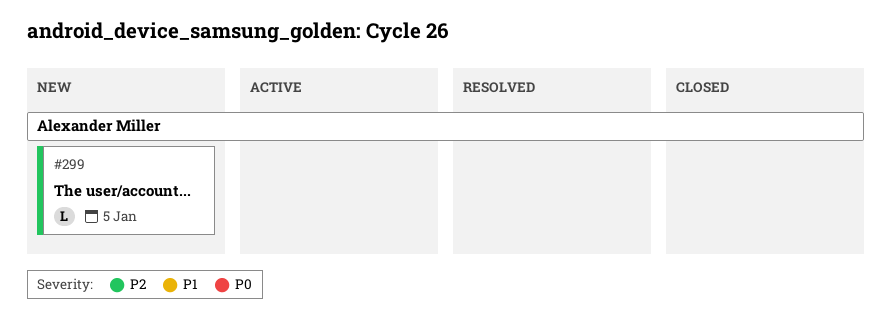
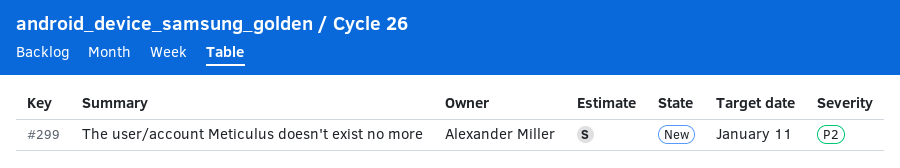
#299, estimate: L -> S
#299, due: Jan 5 -> Jan 11

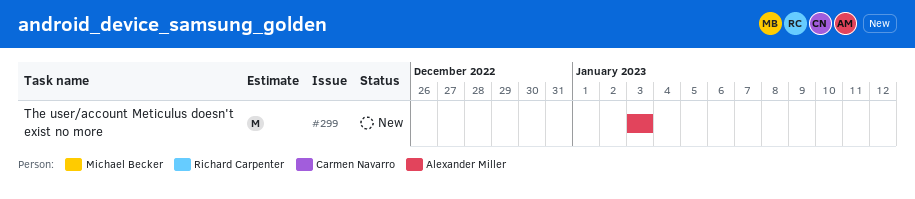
#299, estimate: S -> M
#299, due: Jan 11 -> Jan 3

